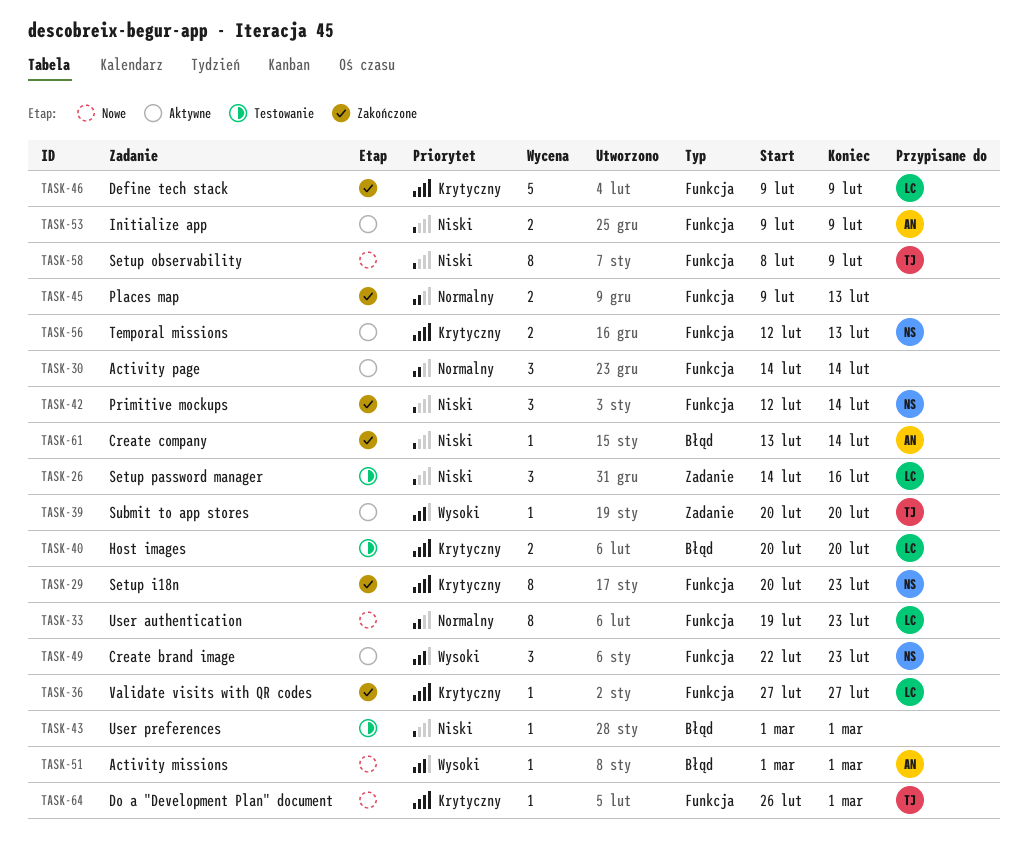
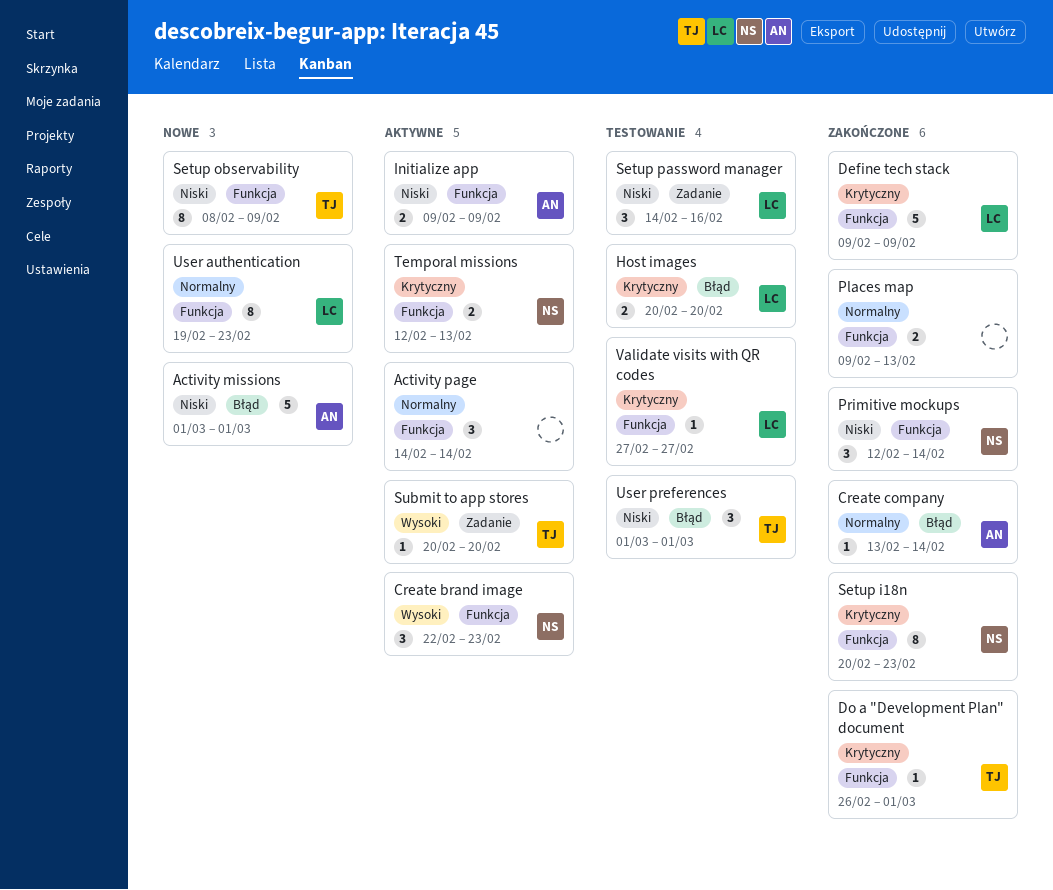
Activity missions, priority: Wysoki -> Niski
Activity missions, estimate: 1 -> 5
Create company, priority: Niski -> Normalny
Do a "Development Plan" document, status: Nowe -> Zakończone
User preferences, owner: none -> TJ
User preferences, estimate: 1 -> 3
Validate visits with QR codes, status: Zakończone -> Testowanie

